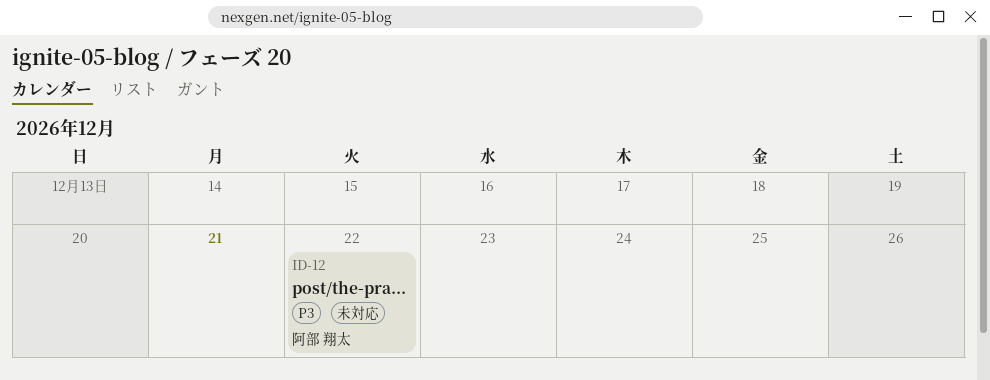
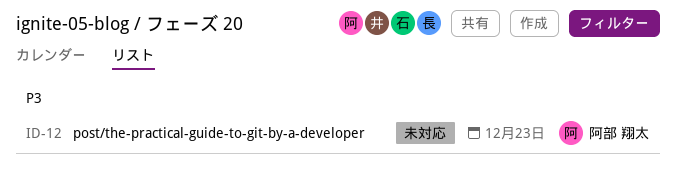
ID-12, due: Dec 22 -> Dec 23

